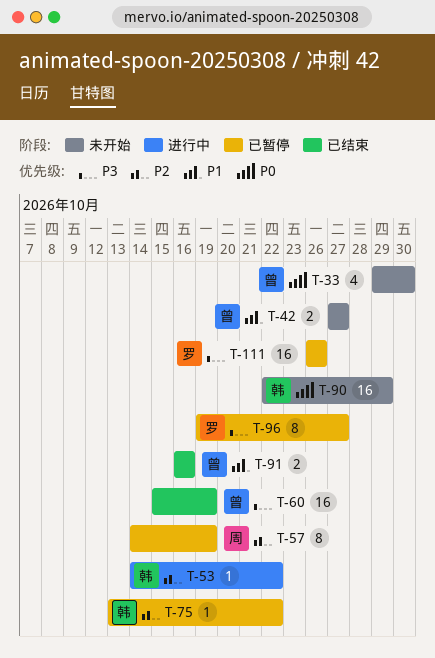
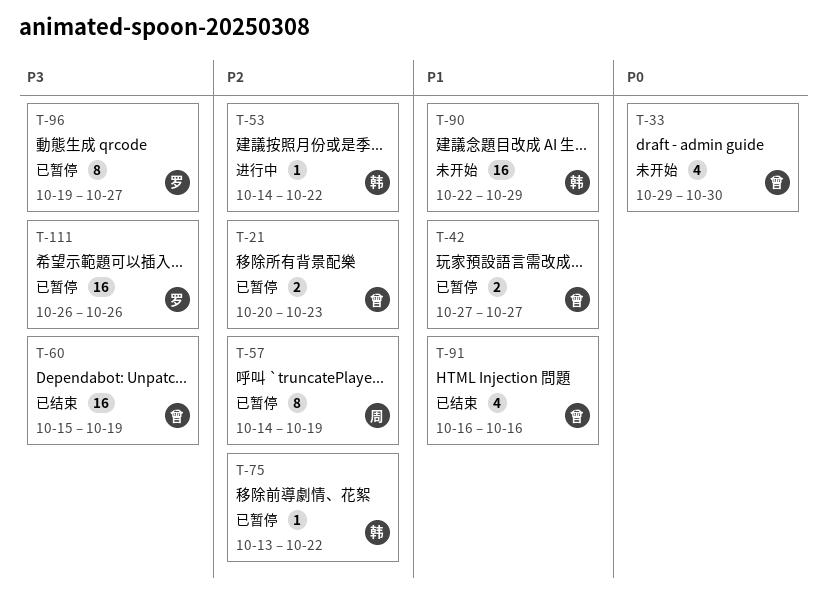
T-21: none -> present
T-42, status: 未开始 -> 已暂停
T-90, priority: P0 -> P1
T-91, estimate: 2 -> 4

